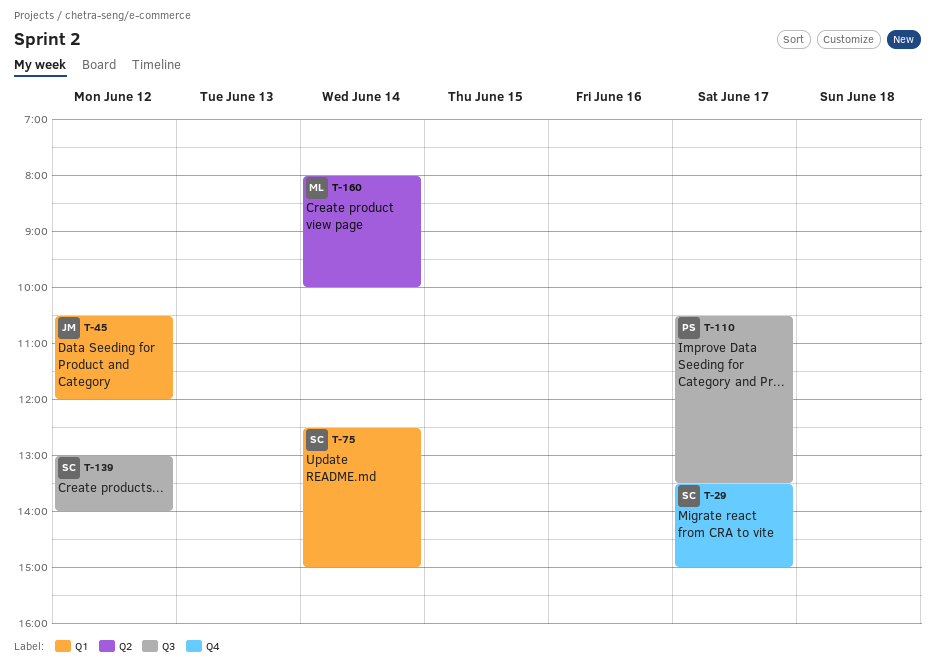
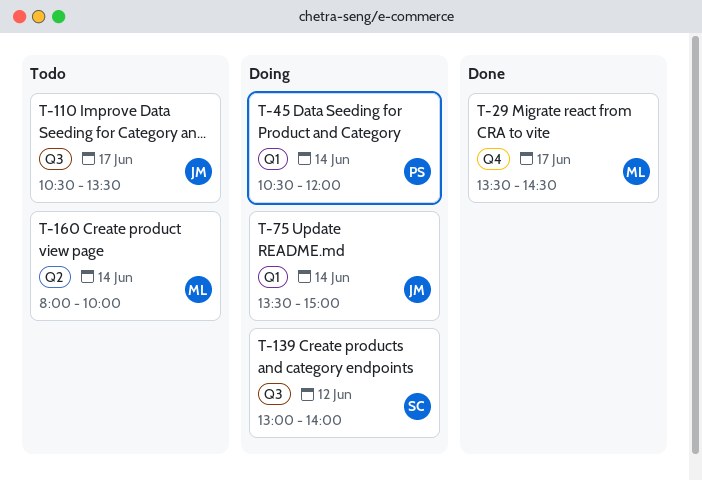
T-29, owner: SC -> ML
T-29, ends: 15:00 -> 14:30
T-45, owner: JM -> PS
T-45, day: Jun 12 -> Jun 14
T-75, owner: SC -> JM
T-75, begins: 12:30 -> 13:30
T-110, owner: PS -> JM

